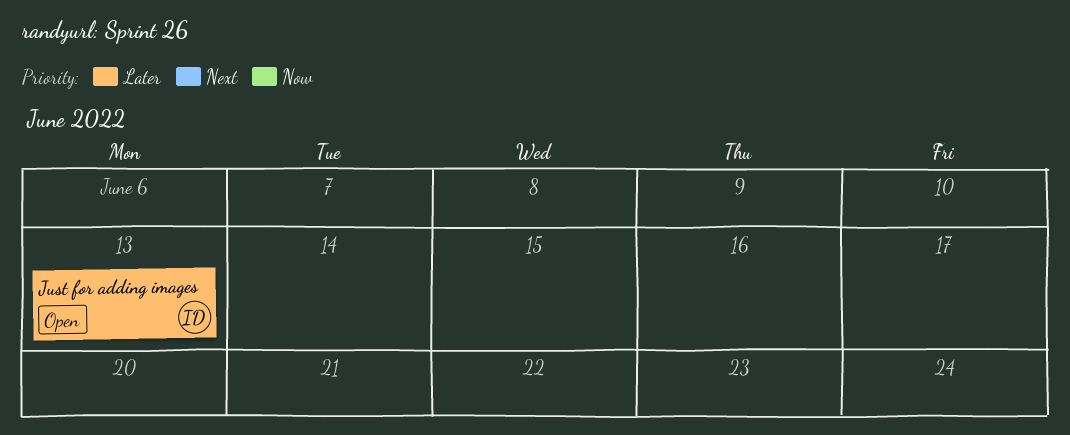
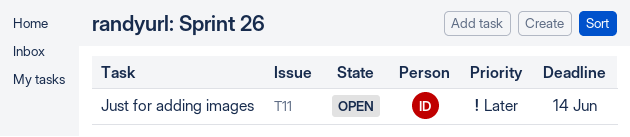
Just for adding images, due: Jun 13 -> Jun 14

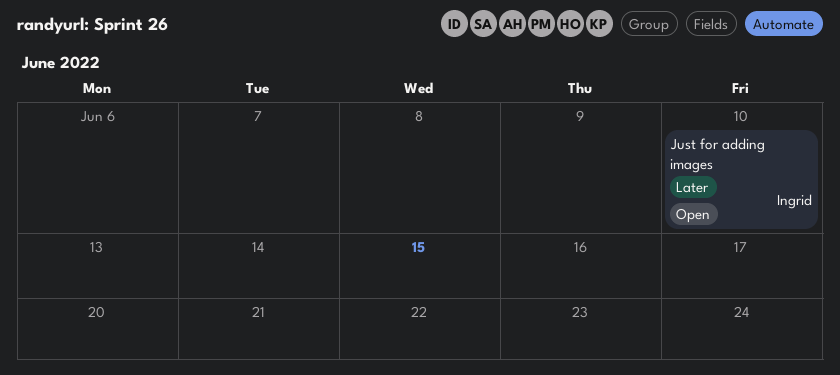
Just for adding images, due: Jun 14 -> Jun 10

